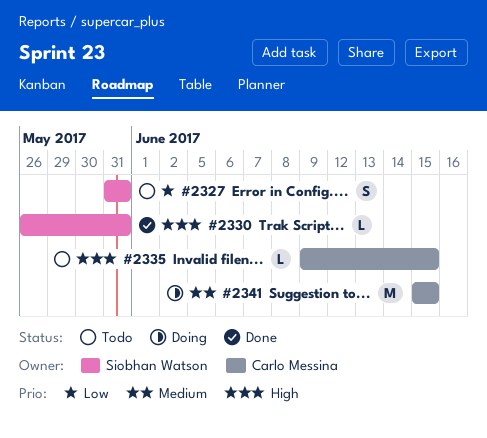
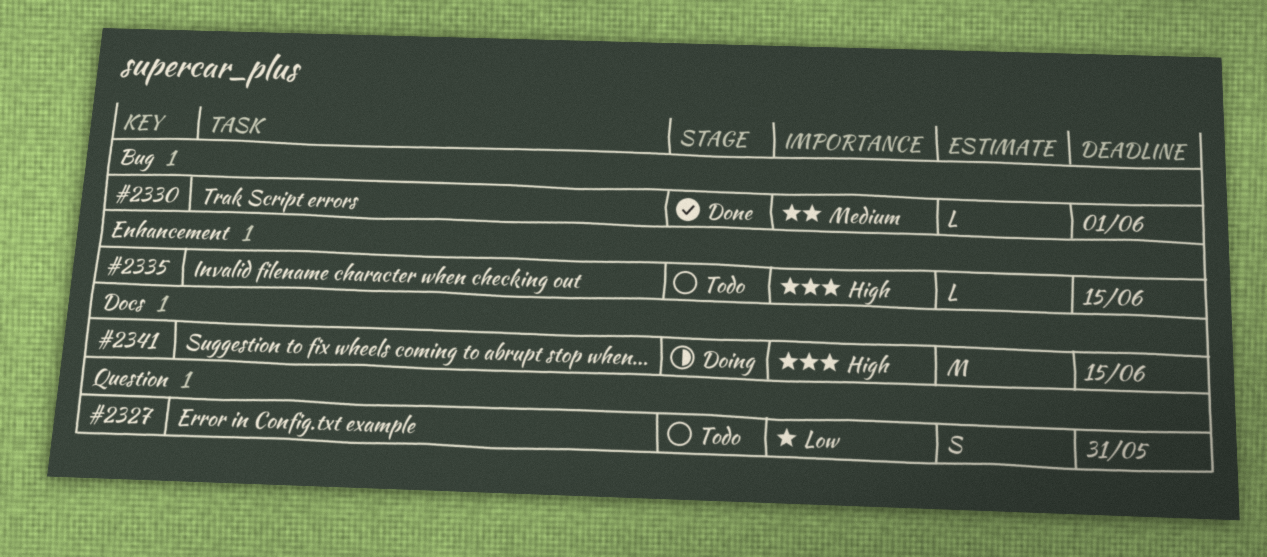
#2330, priority: High -> Medium
#2330, due: May 31 -> Jun 1
#2341, priority: Medium -> High

